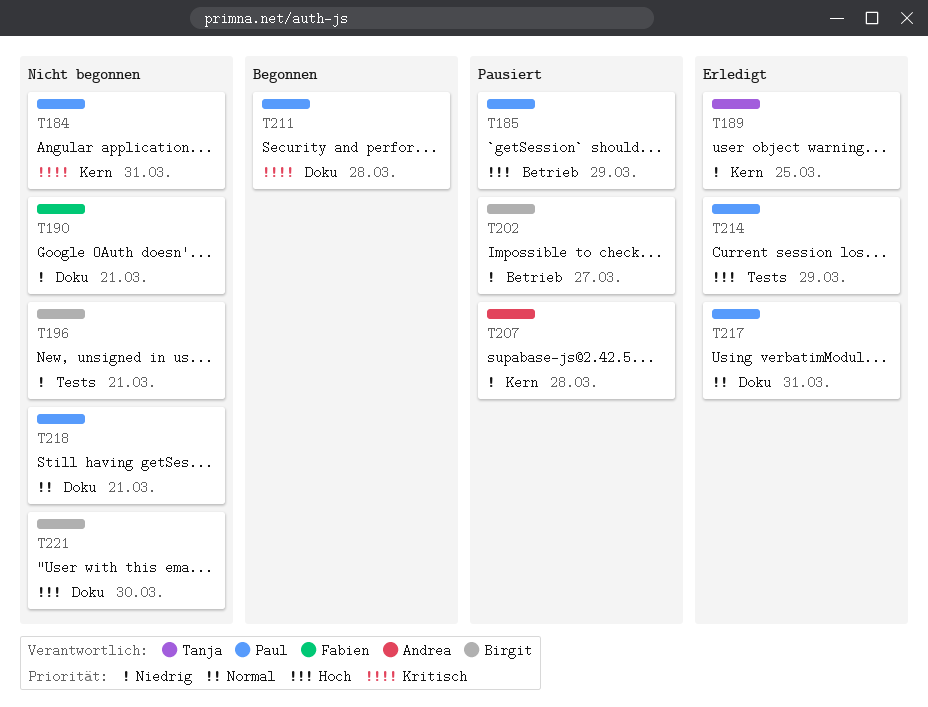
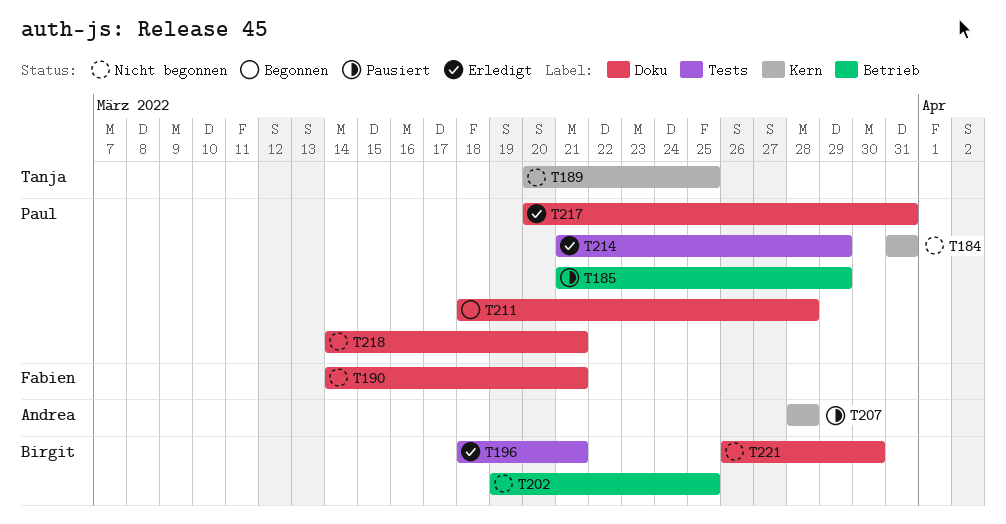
T189, status: Erledigt -> Nicht begonnen
T196, status: Nicht begonnen -> Erledigt
T202, status: Pausiert -> Nicht begonnen
T202, due: Mar 27 -> Mar 25

